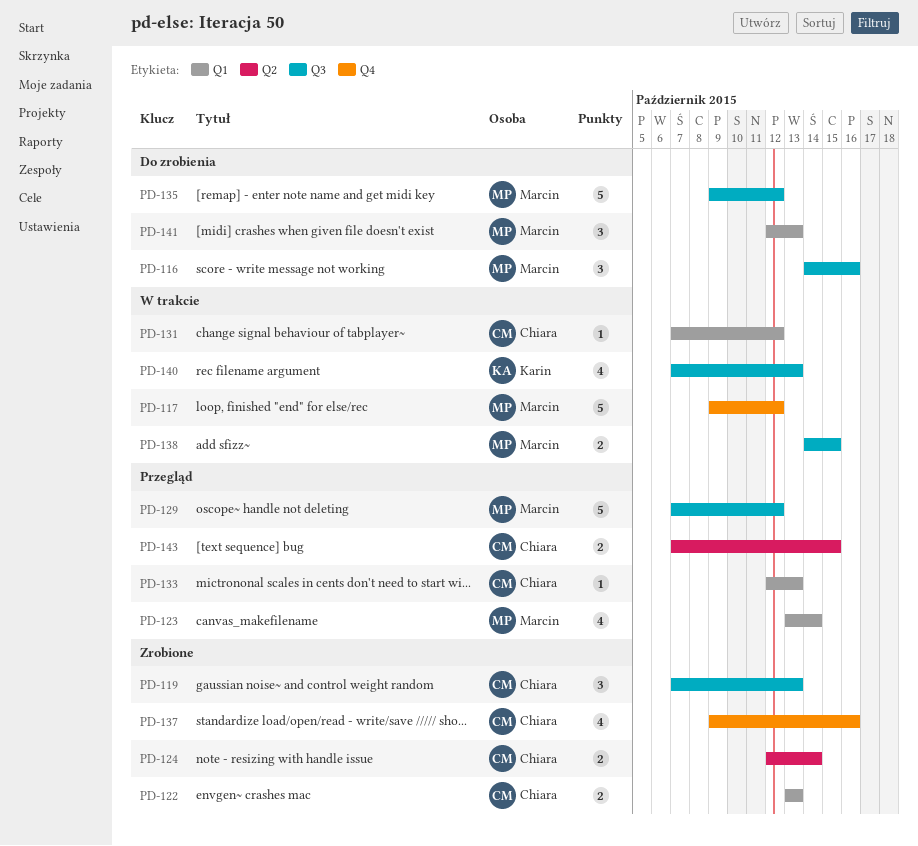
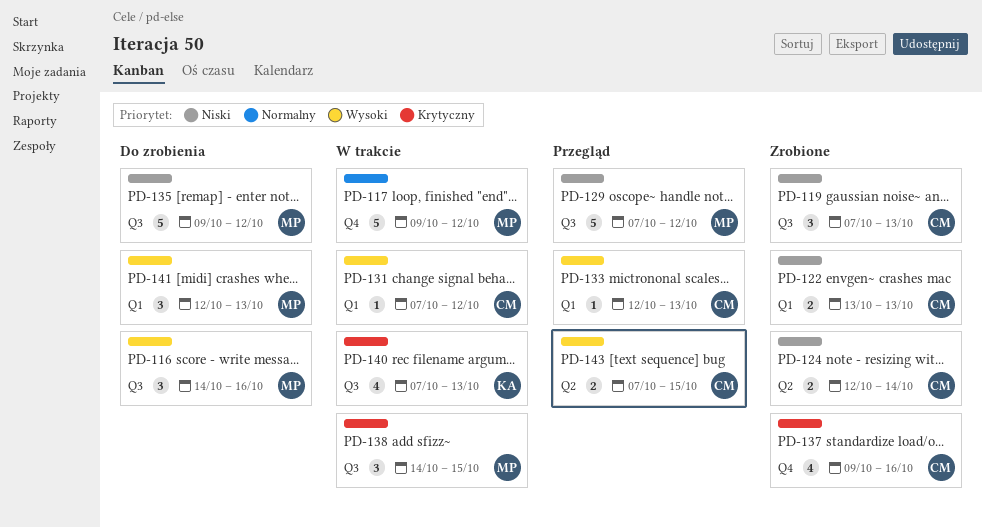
PD-123: present -> none
PD-138, estimate: 2 -> 3

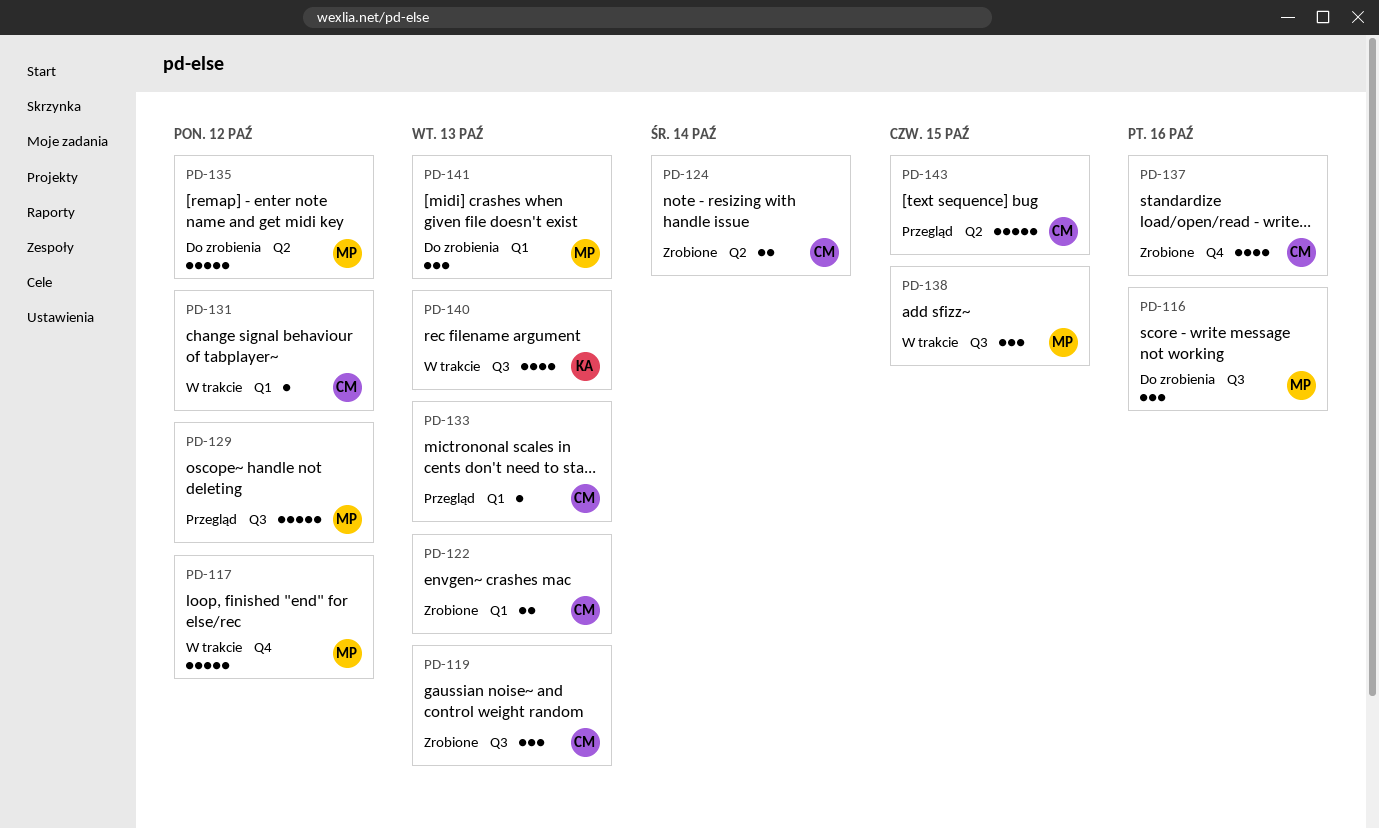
PD-135, label: Q3 -> Q2
PD-143, estimate: 2 -> 5

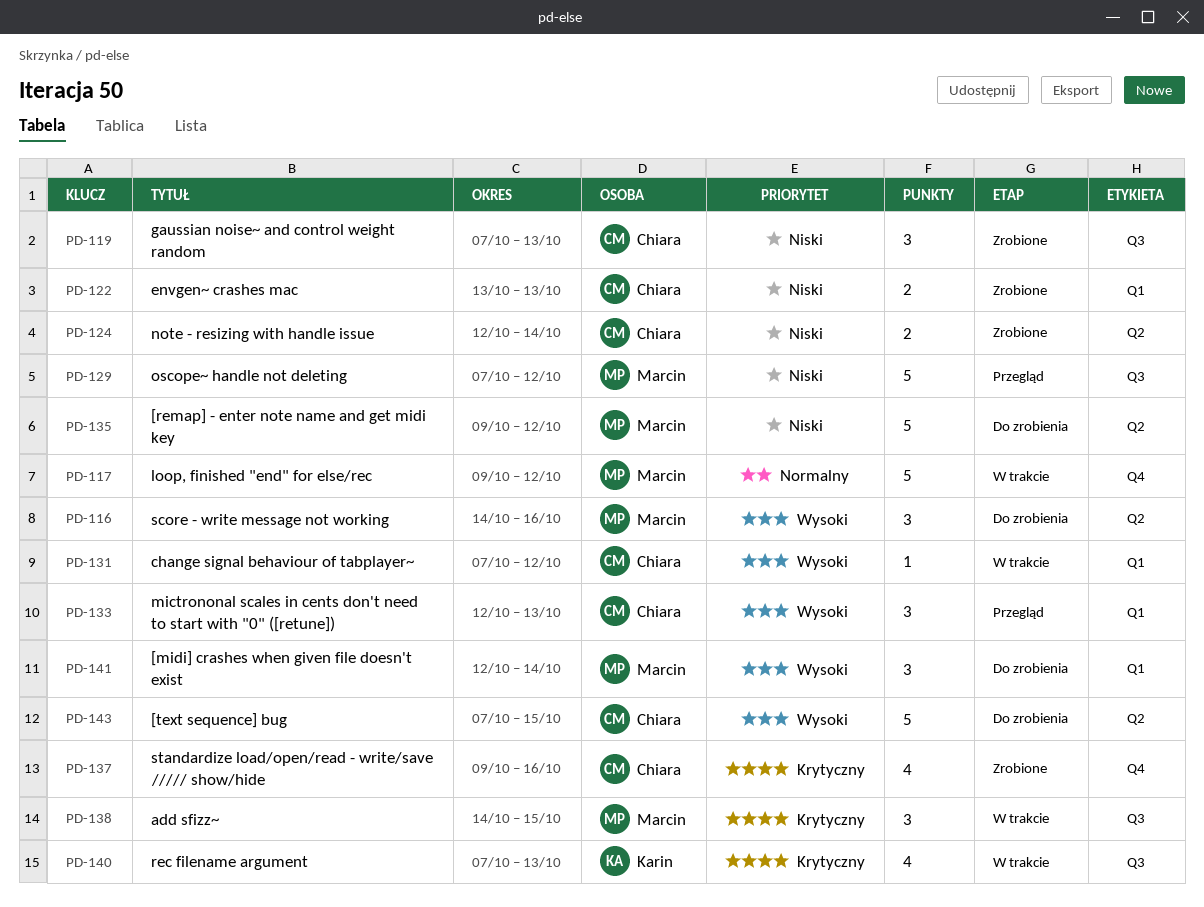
PD-116, label: Q3 -> Q2
PD-133, estimate: 1 -> 3
PD-141, due: Oct 13 -> Oct 14
PD-143, status: Przegląd -> Do zrobienia

